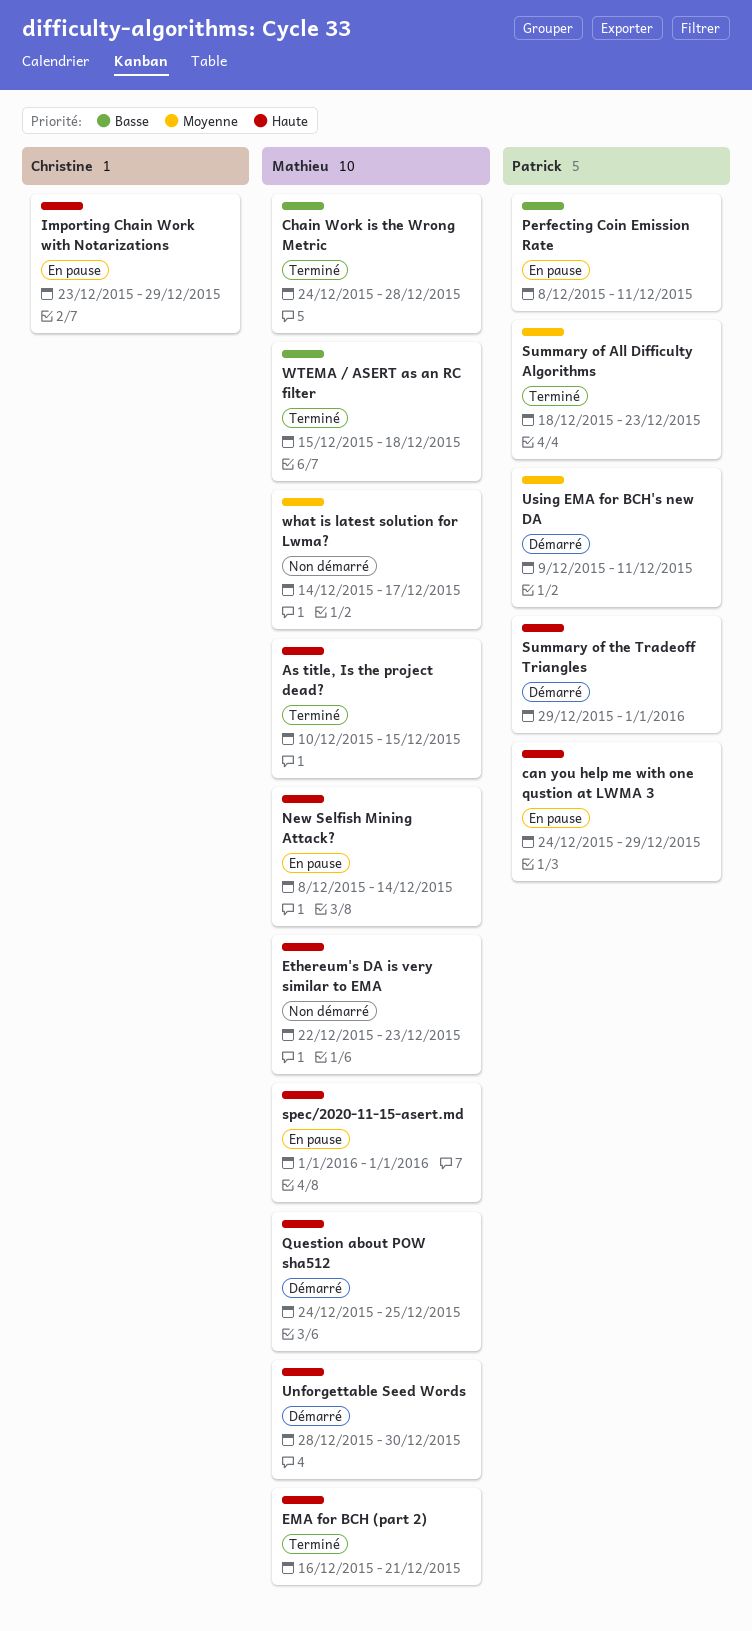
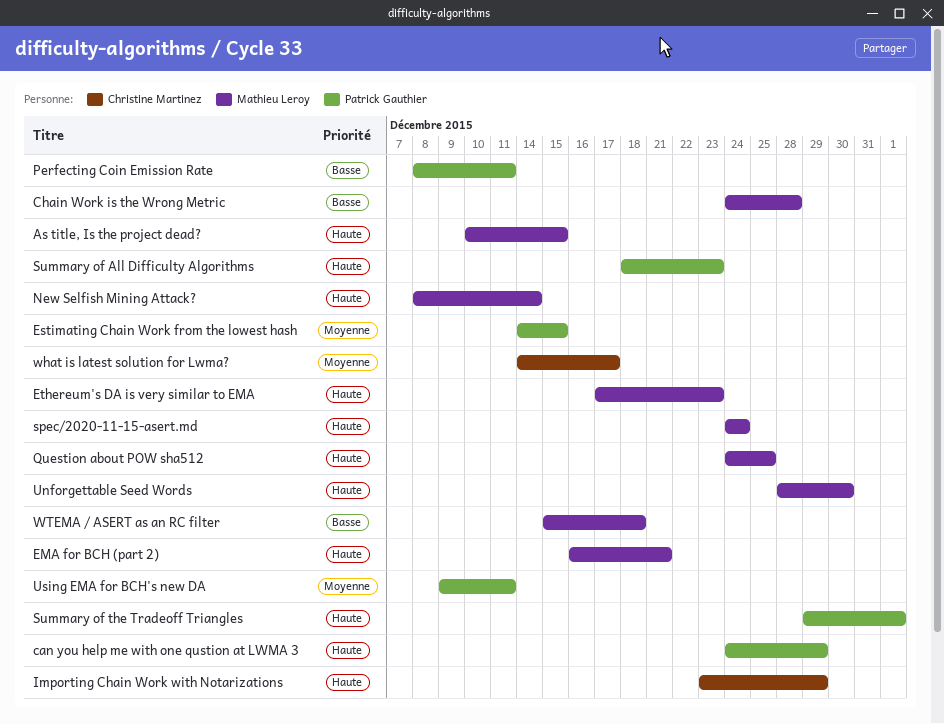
Estimating Chain Work from the lowest hash: none -> present
Ethereum's DA is very similar to EMA, start: Dec 22 -> Dec 17
spec/2020-11-15-asert.md, start: Jan 1 -> Dec 24
spec/2020-11-15-asert.md, due: Jan 1 -> Dec 24
Summary of All Difficulty Algorithms, priority: Moyenne -> Haute
what is latest solution for Lwma?, owner: Mathieu Leroy -> Christine Martinez

